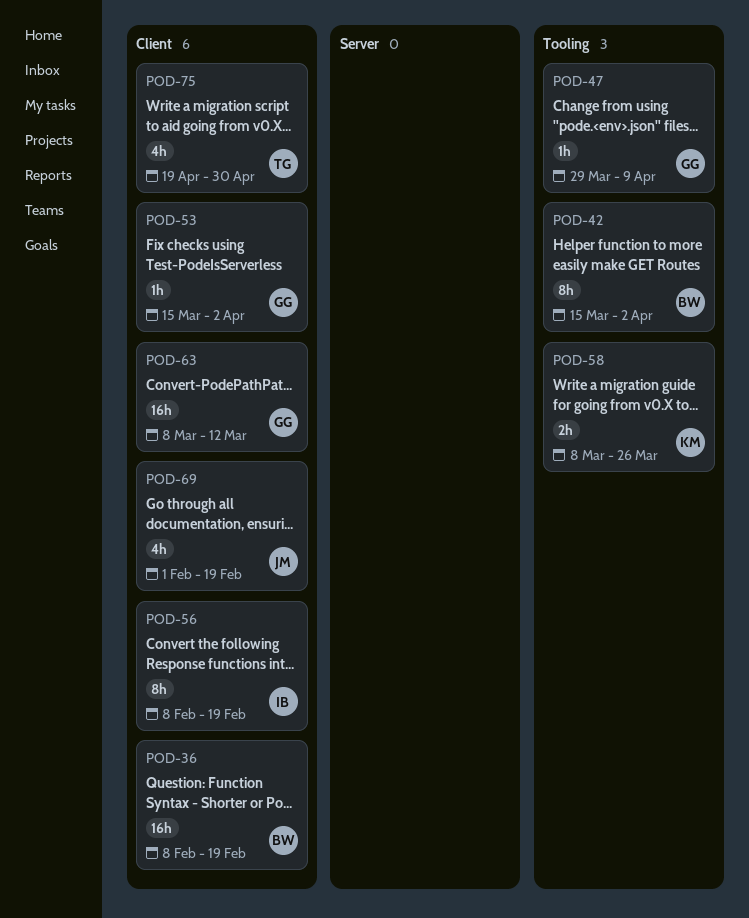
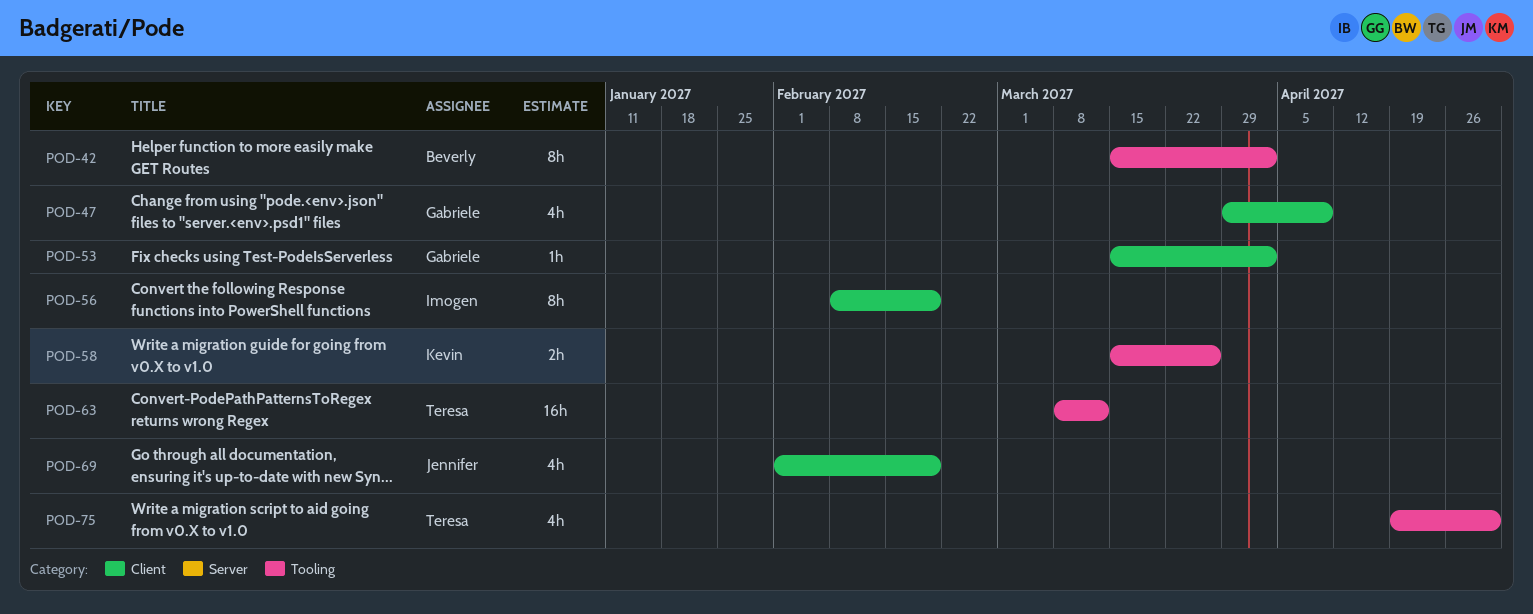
POD-36: present -> none
POD-47, label: Tooling -> Client
POD-47, estimate: 1h -> 4h
POD-58, start: Mar 8 -> Mar 15
POD-63, owner: Gabriele -> Teresa
POD-63, label: Client -> Tooling
POD-75, label: Client -> Tooling

